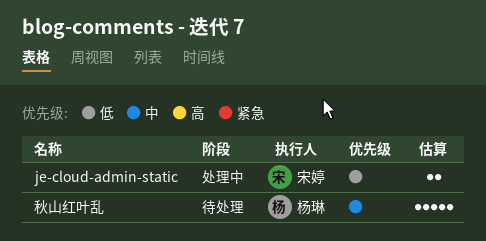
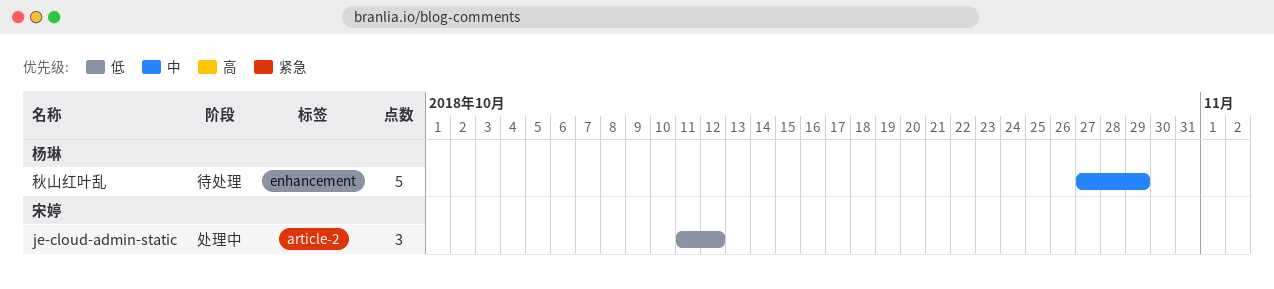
je-cloud-admin-static, estimate: 2 -> 3

